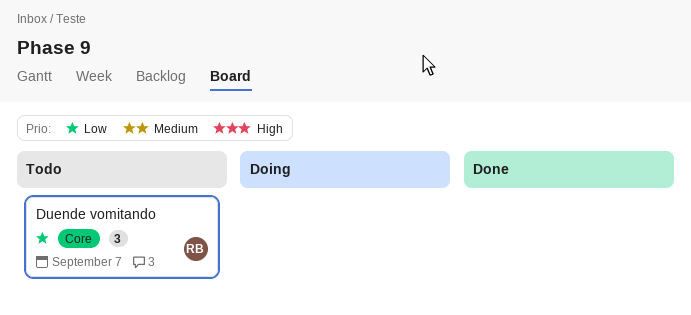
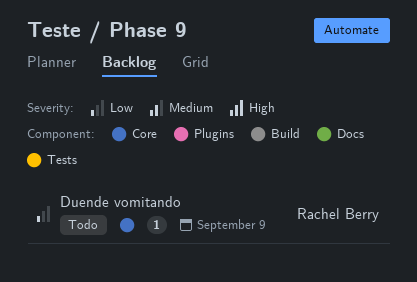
Duende vomitando, estimate: 3 -> 1
Duende vomitando, due: Sep 7 -> Sep 9

